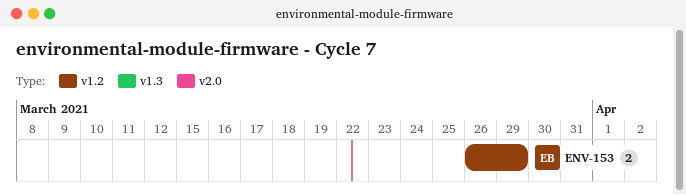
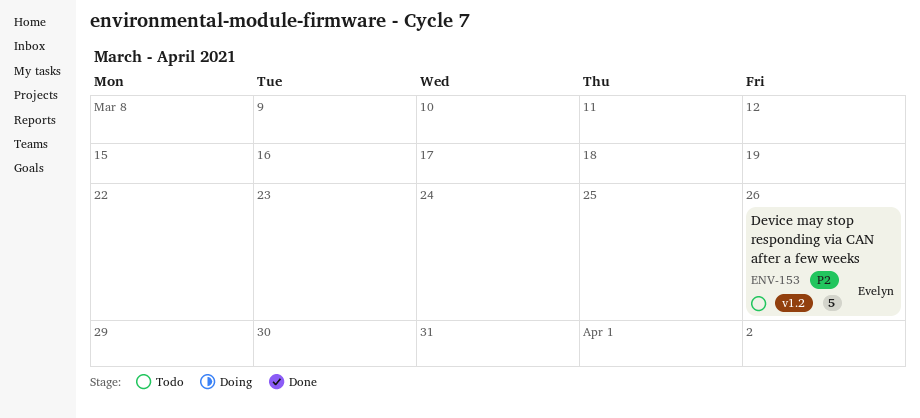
ENV-153, estimate: 2 -> 5
ENV-153, due: Mar 29 -> Mar 26

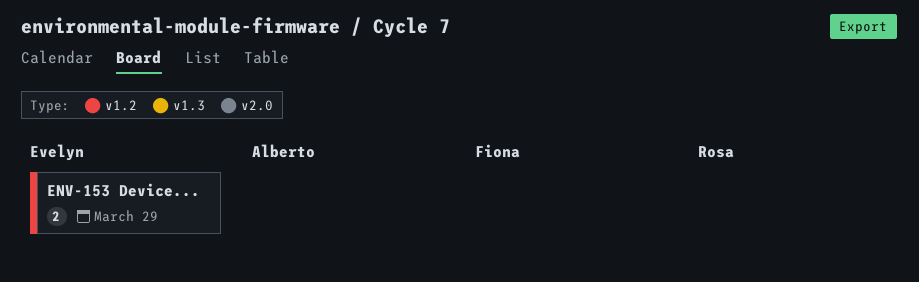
ENV-153, estimate: 5 -> 2
ENV-153, due: Mar 26 -> Mar 29

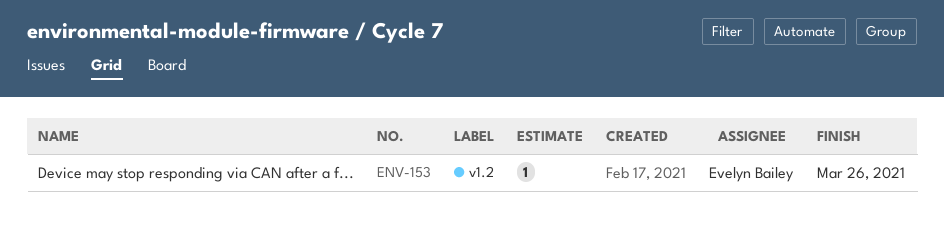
ENV-153, estimate: 2 -> 1
ENV-153, due: Mar 29 -> Mar 26

